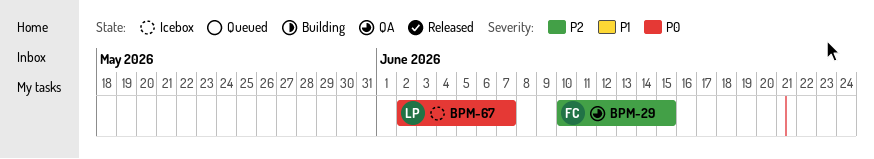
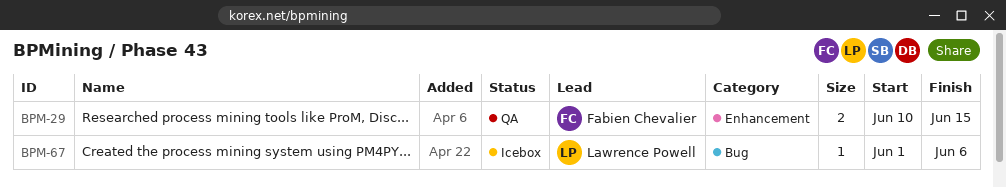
BPM-67, start: Jun 2 -> Jun 1
BPM-67, due: Jun 7 -> Jun 6

